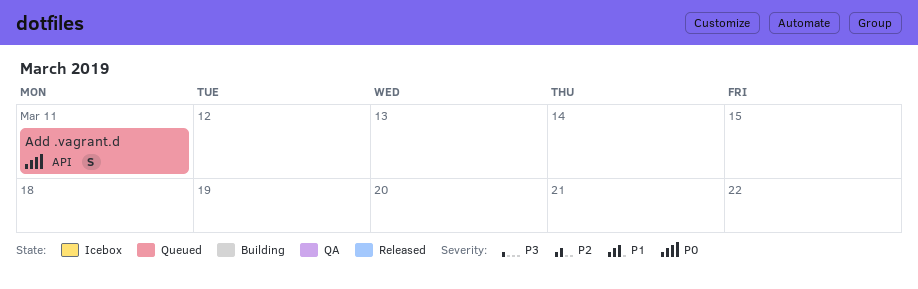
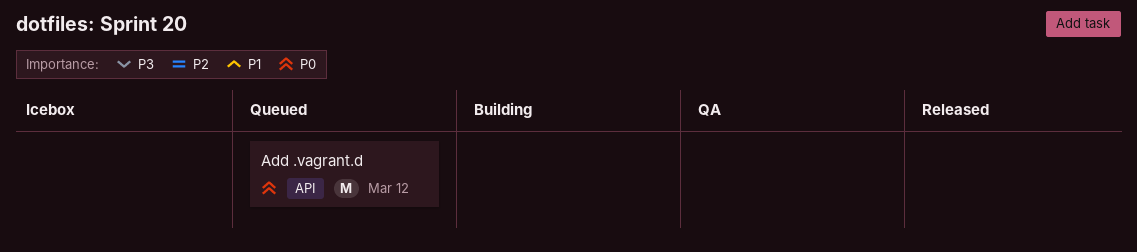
Add .vagrant.d, estimate: S -> M
Add .vagrant.d, due: Mar 11 -> Mar 12

